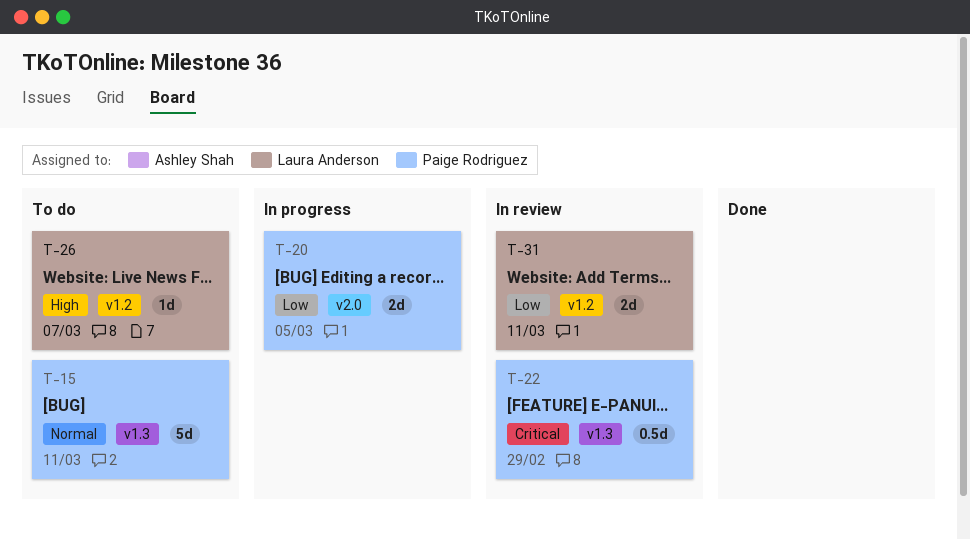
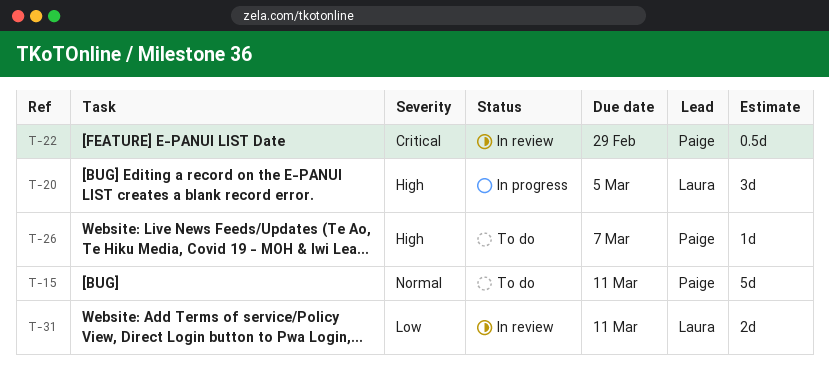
T-20, owner: Paige Rodriguez -> Laura Anderson
T-20, priority: Low -> High
T-20, estimate: 2d -> 3d
T-26, owner: Laura Anderson -> Paige Rodriguez

